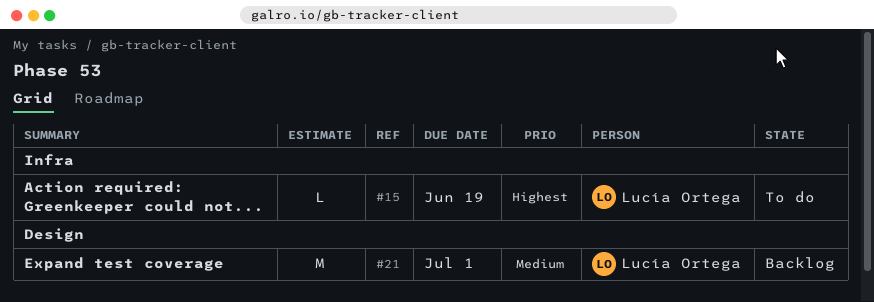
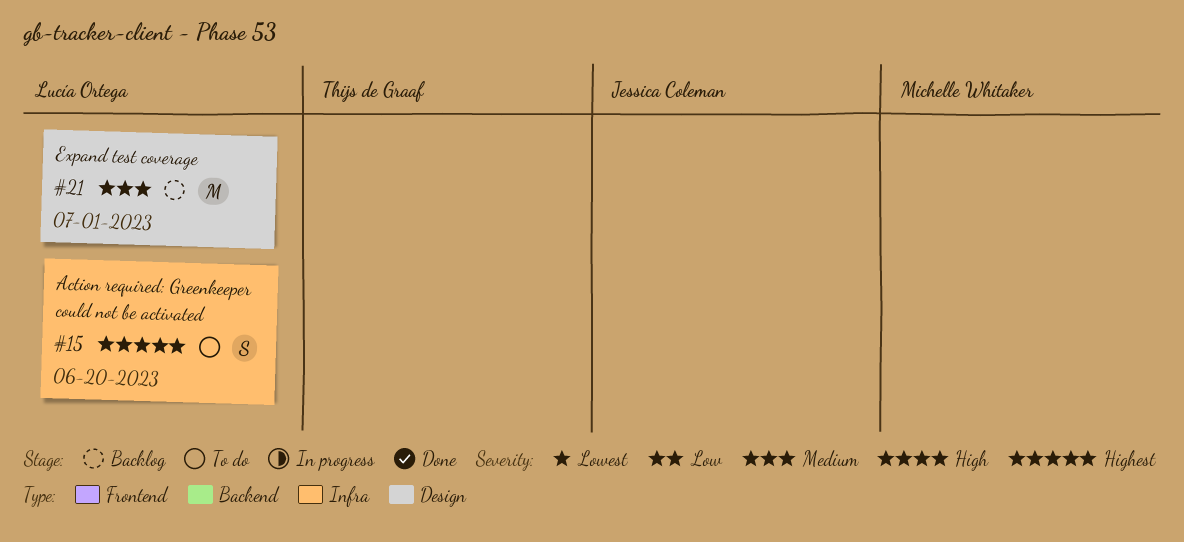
#15, estimate: L -> S
#15, due: Jun 19 -> Jun 20

